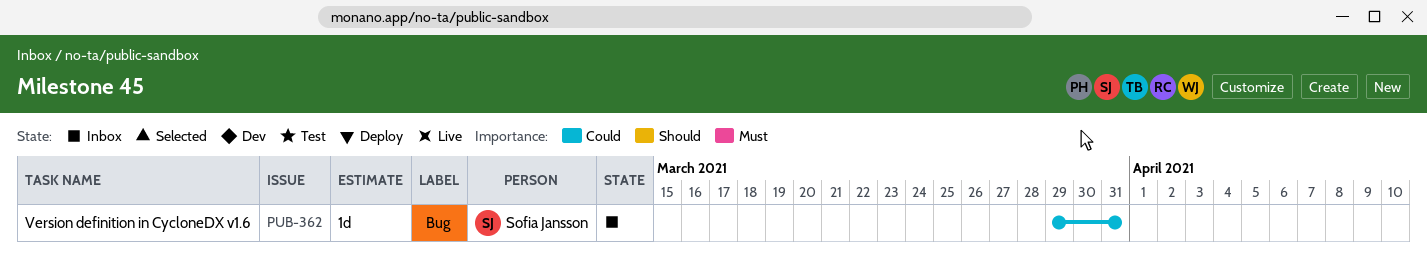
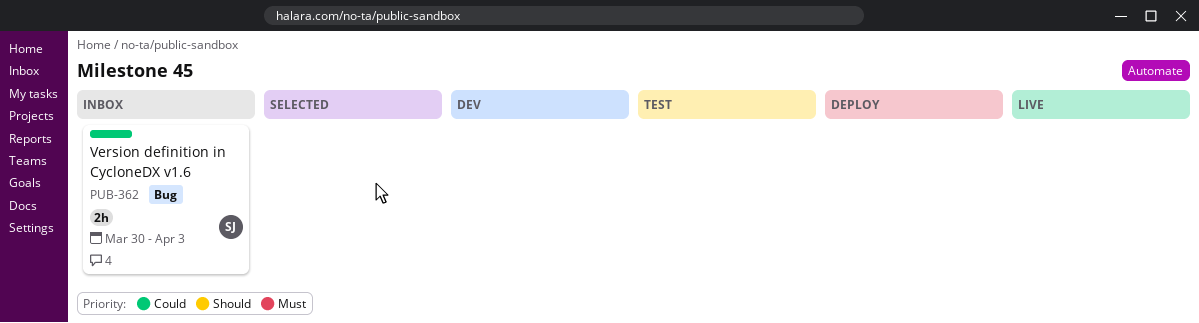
PUB-362, estimate: 1d -> 2h
PUB-362, start: Mar 29 -> Mar 30
PUB-362, due: Mar 31 -> Apr 3

